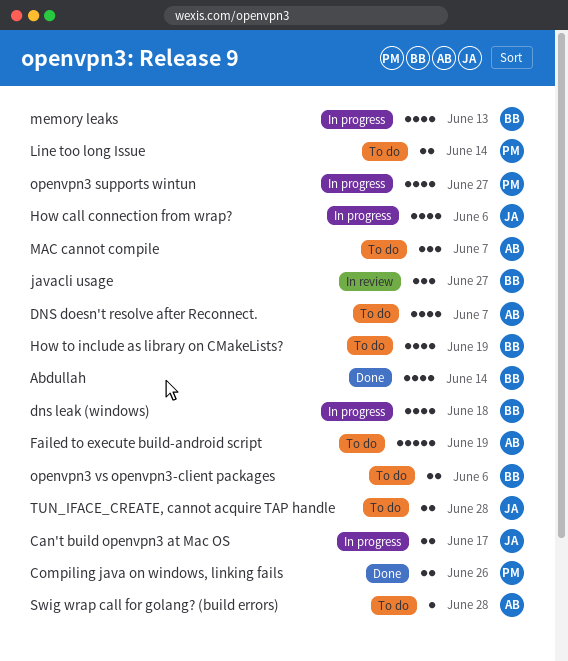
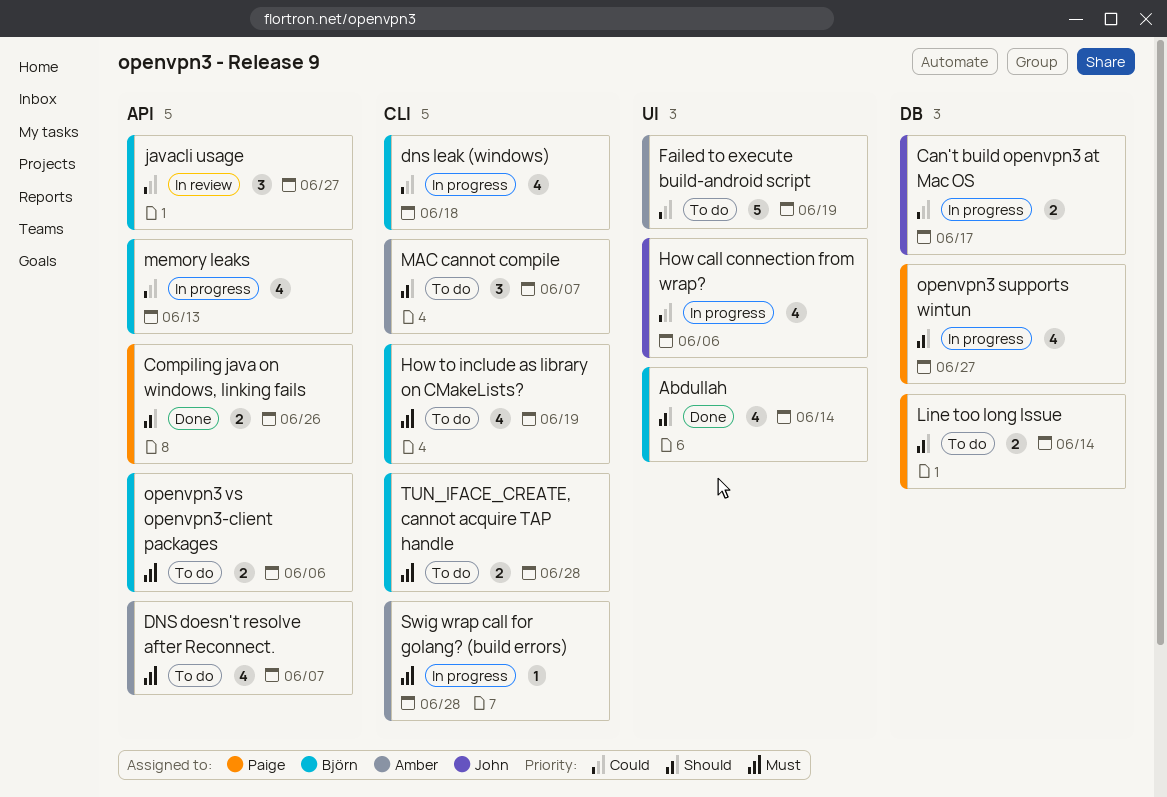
Swig wrap call for golang? (build errors), status: To do -> In progress
TUN_IFACE_CREATE, cannot acquire TAP handle, owner: John -> Björn

